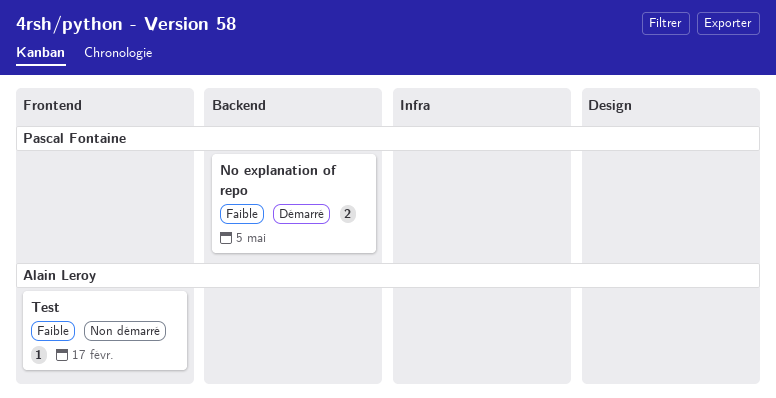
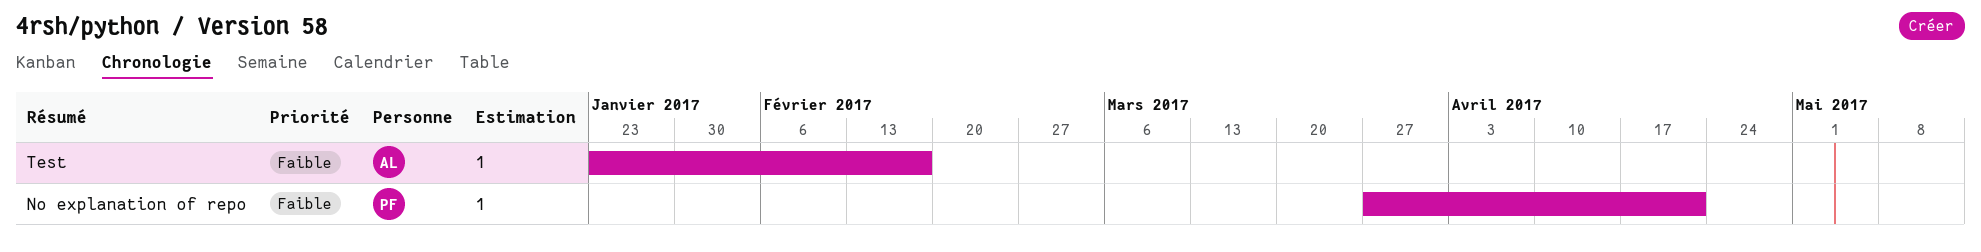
No explanation of repo, estimate: 2 -> 1
No explanation of repo, due: May 5 -> Apr 21

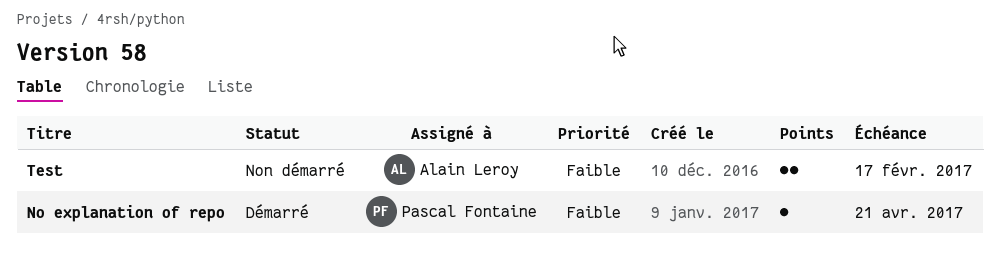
Test, estimate: 1 -> 2

